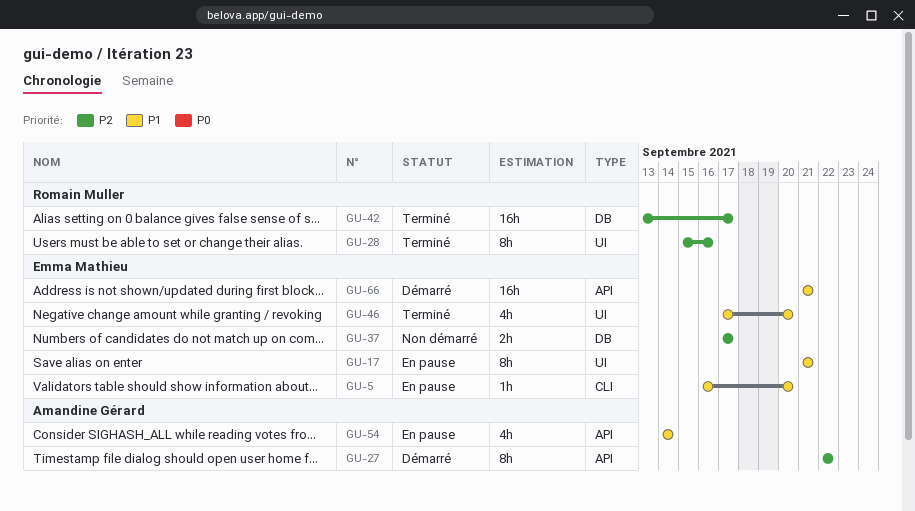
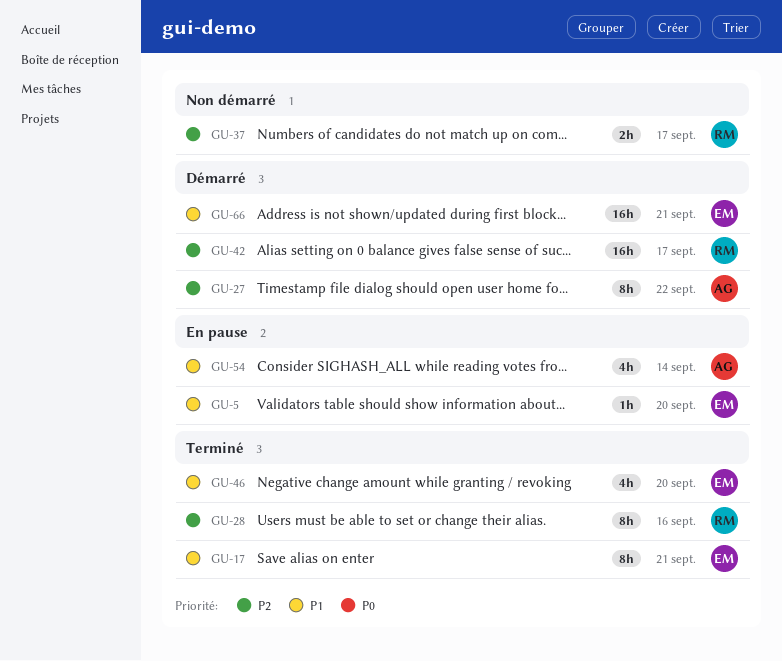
GU-17, status: En pause -> Terminé
GU-37, owner: Emma Mathieu -> Romain Muller
GU-42, status: Terminé -> Démarré

